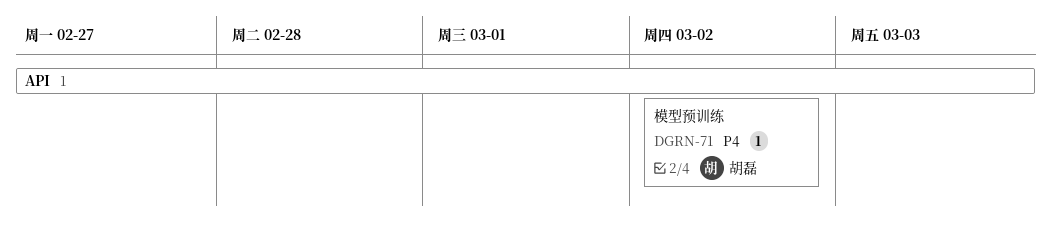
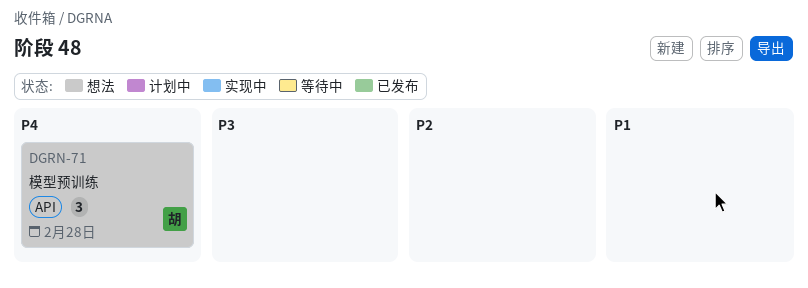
DGRN-71, estimate: 1 -> 3
DGRN-71, due: Mar 2 -> Feb 28

